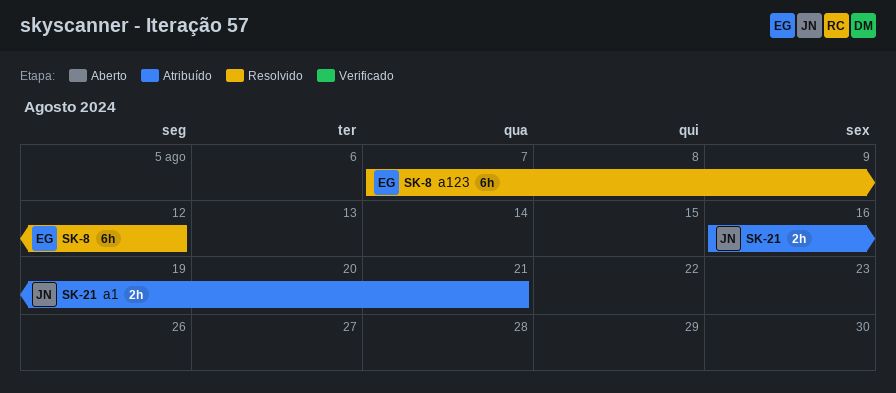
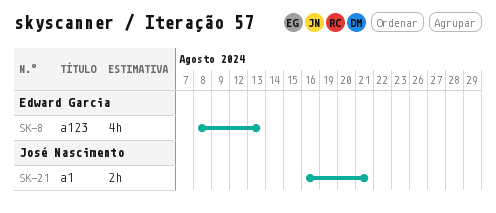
SK-8, estimate: 6h -> 4h
SK-8, start: Aug 7 -> Aug 8
SK-8, due: Aug 12 -> Aug 13

